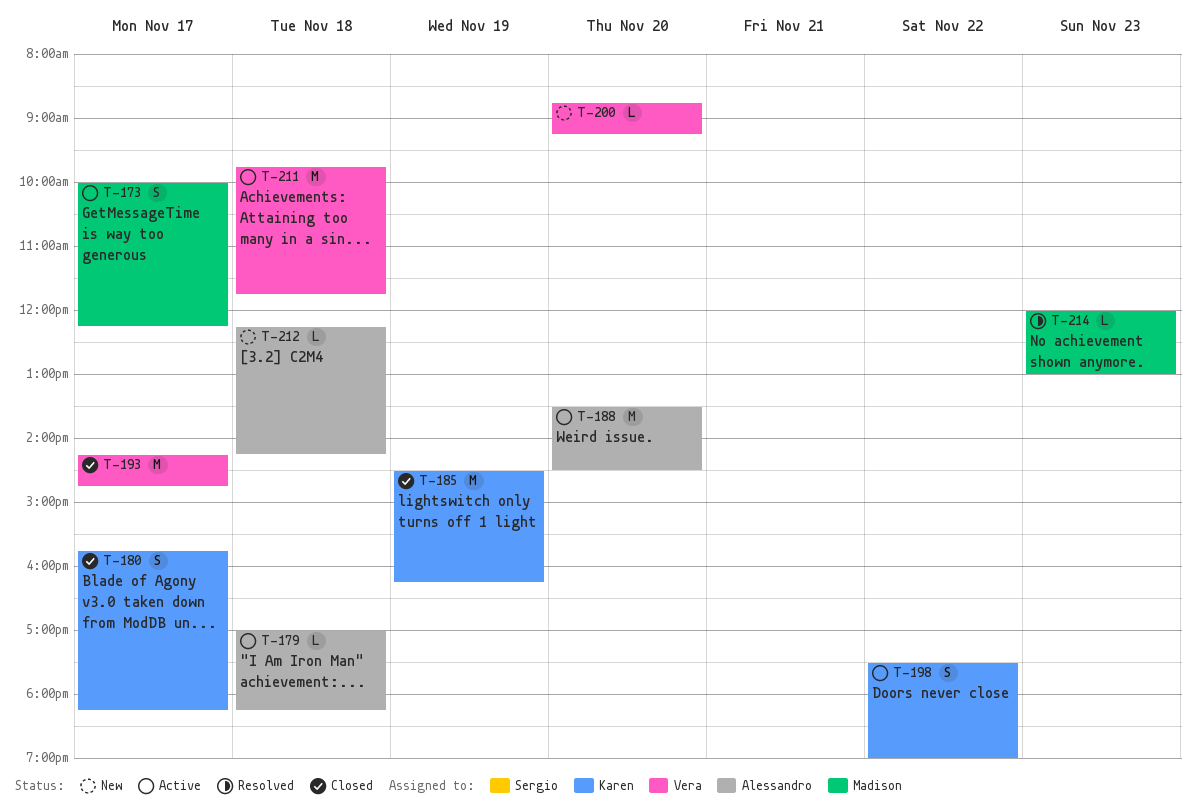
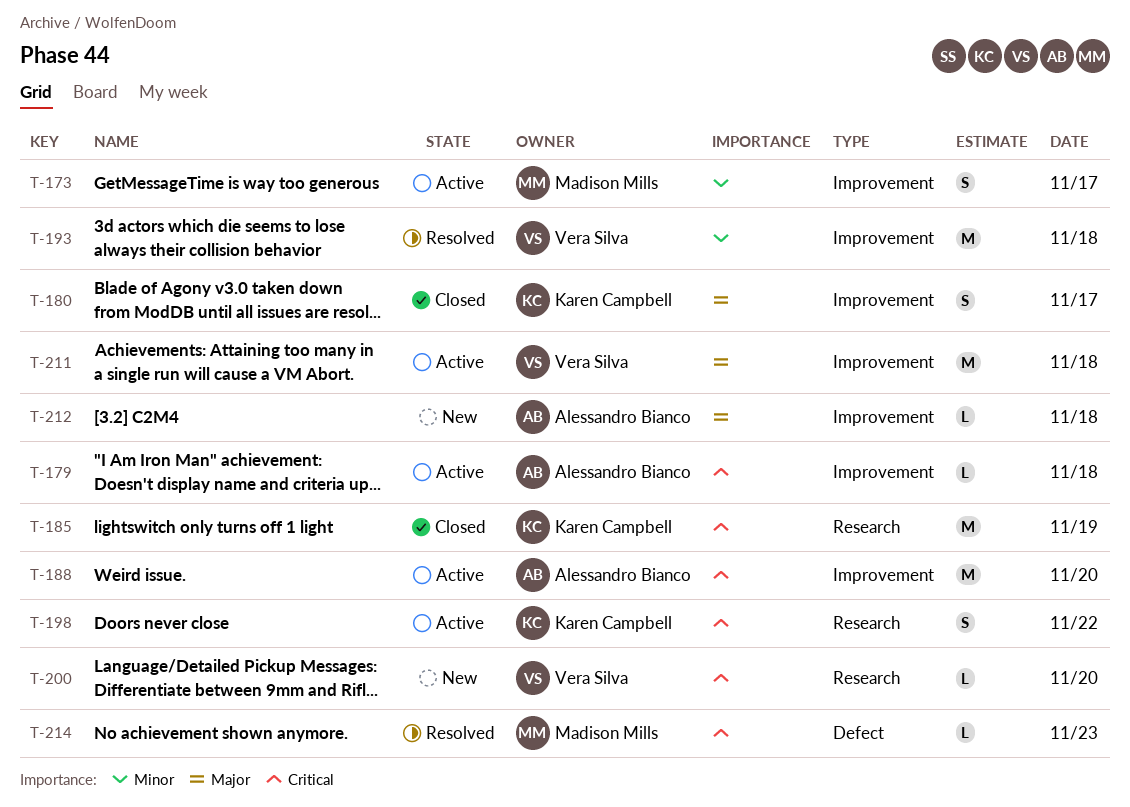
T-193, status: Closed -> Resolved
T-193, day: Nov 17 -> Nov 18

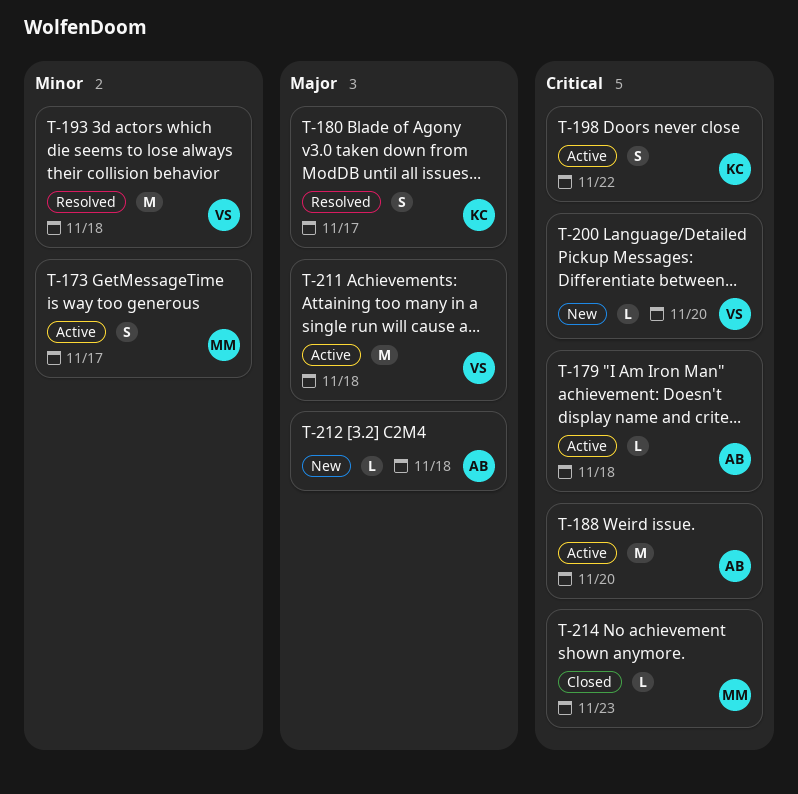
T-180, status: Closed -> Resolved
T-185: present -> none
T-214, status: Resolved -> Closed

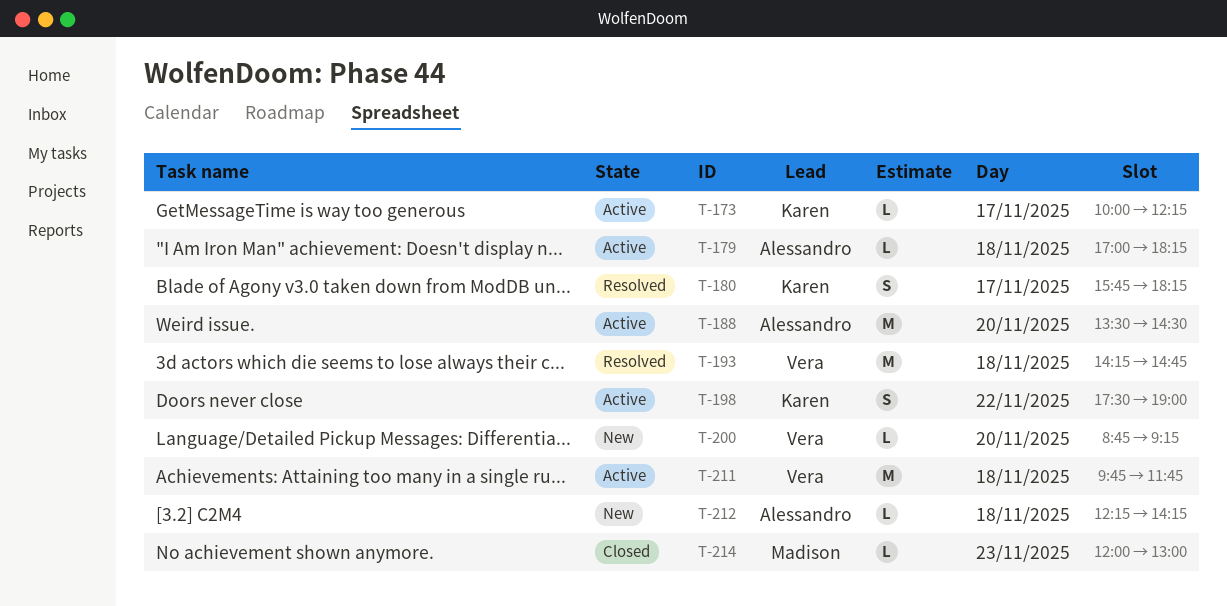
T-173, owner: Madison -> Karen
T-173, estimate: S -> L

